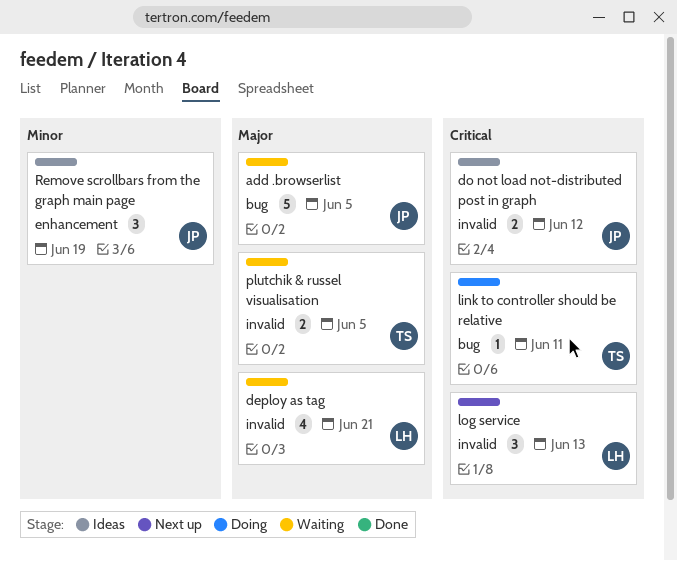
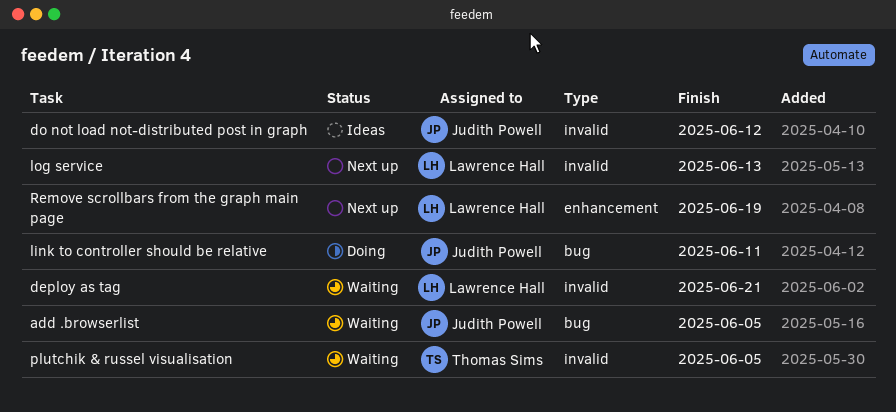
link to controller should be relative, owner: Thomas Sims -> Judith Powell
Remove scrollbars from the graph main page, status: Ideas -> Next up
Remove scrollbars from the graph main page, owner: Judith Powell -> Lawrence Hall

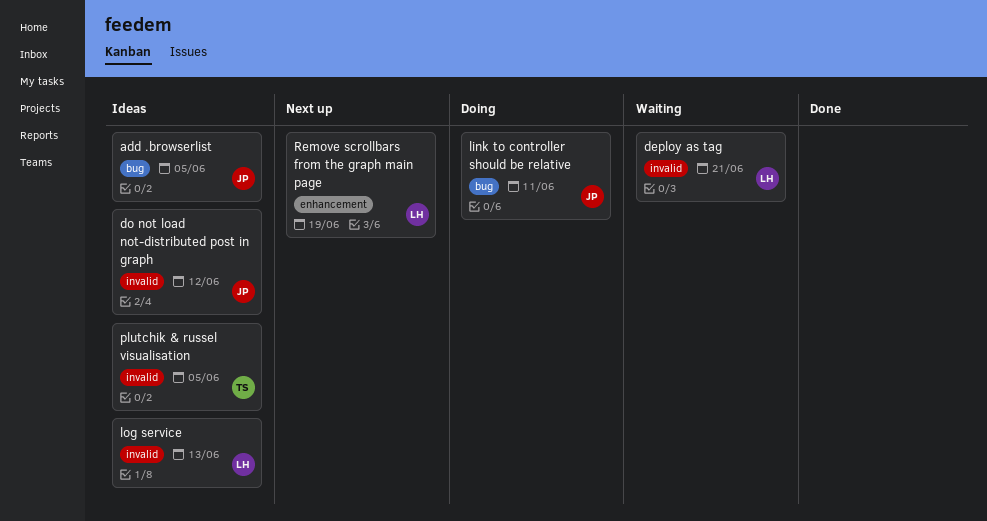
add .browserlist, status: Waiting -> Ideas
log service, status: Next up -> Ideas
plutchik & russel visualisation, status: Waiting -> Ideas

